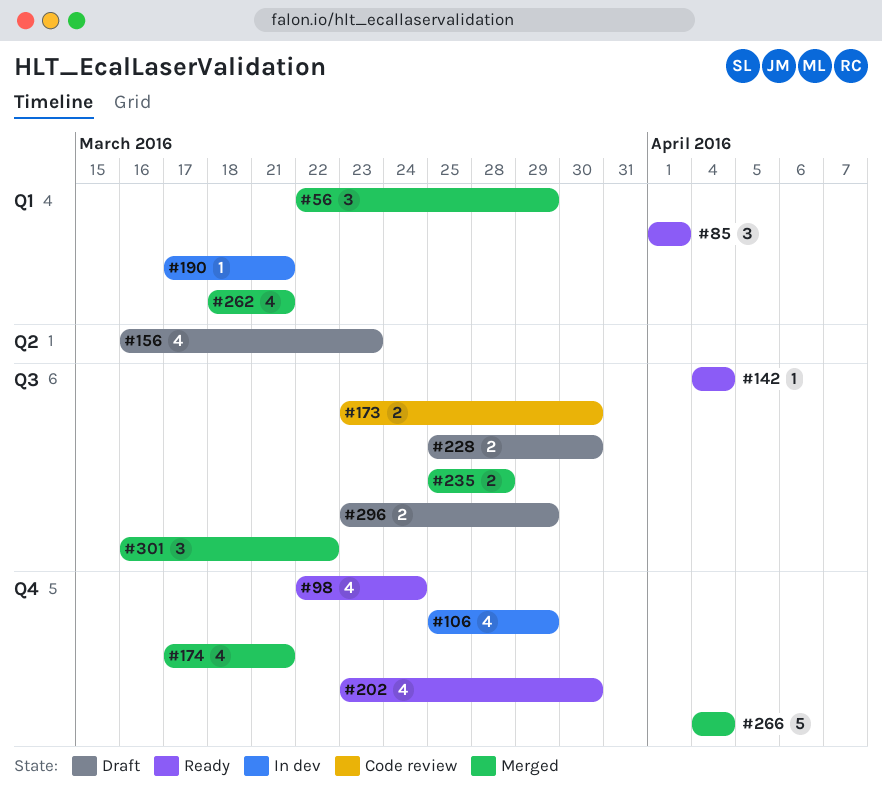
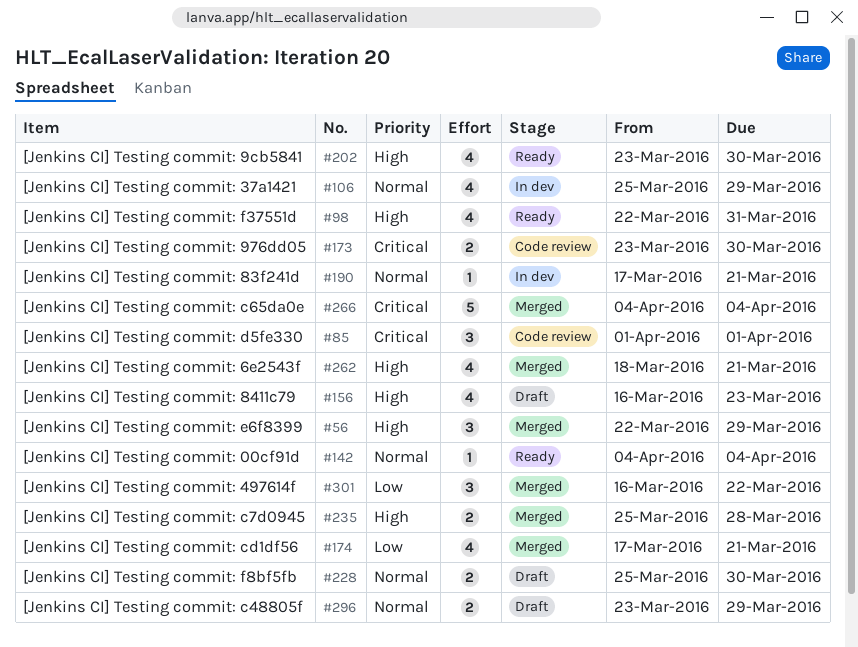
#85, status: Ready -> Code review
#98, due: Mar 24 -> Mar 31

